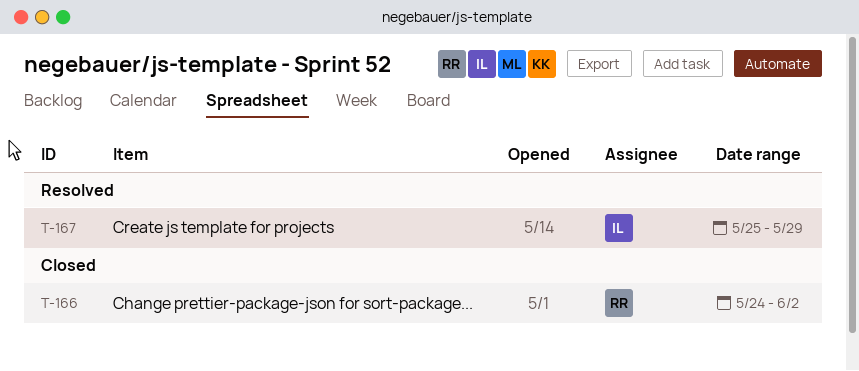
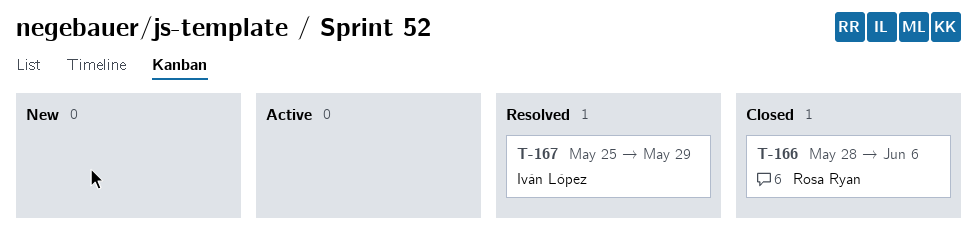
T-166, start: May 24 -> May 28
T-166, due: Jun 2 -> Jun 6

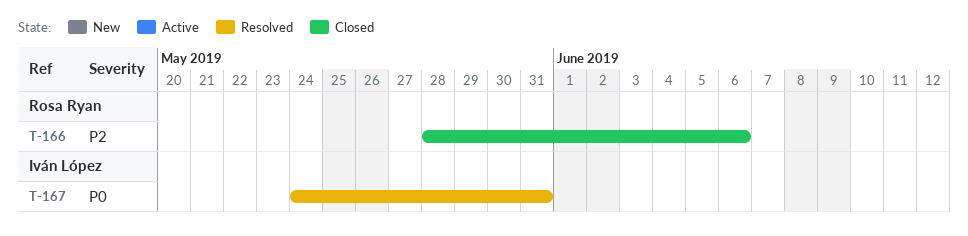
T-167, start: May 25 -> May 24
T-167, due: May 29 -> May 31

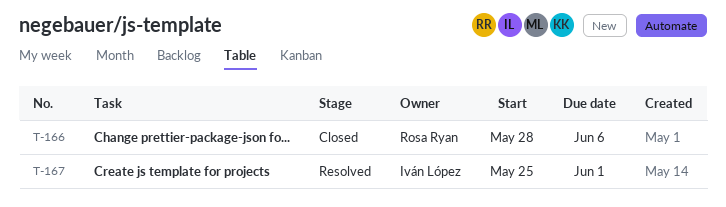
T-167, start: May 24 -> May 25
T-167, due: May 31 -> Jun 1

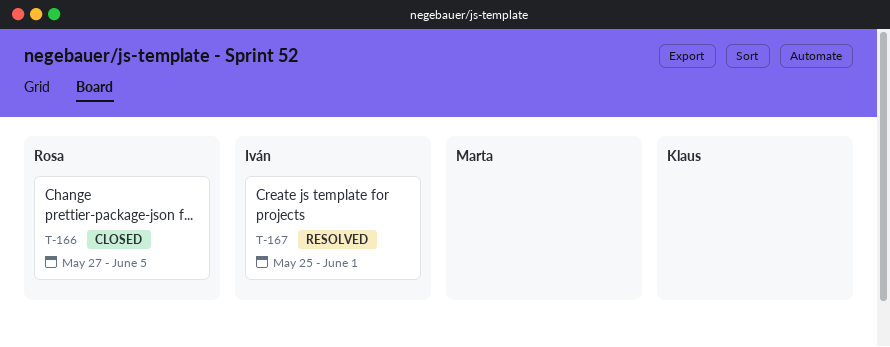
T-166, start: May 28 -> May 27
T-166, due: Jun 6 -> Jun 5

